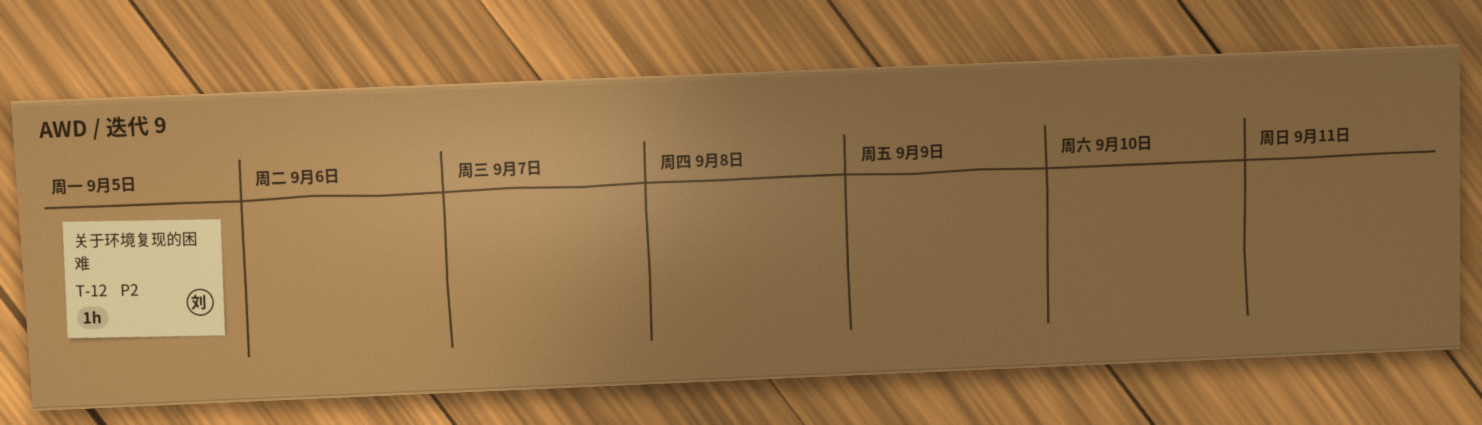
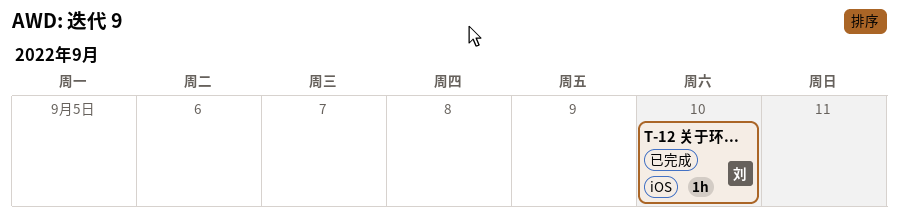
T-12, due: Sep 5 -> Sep 10

